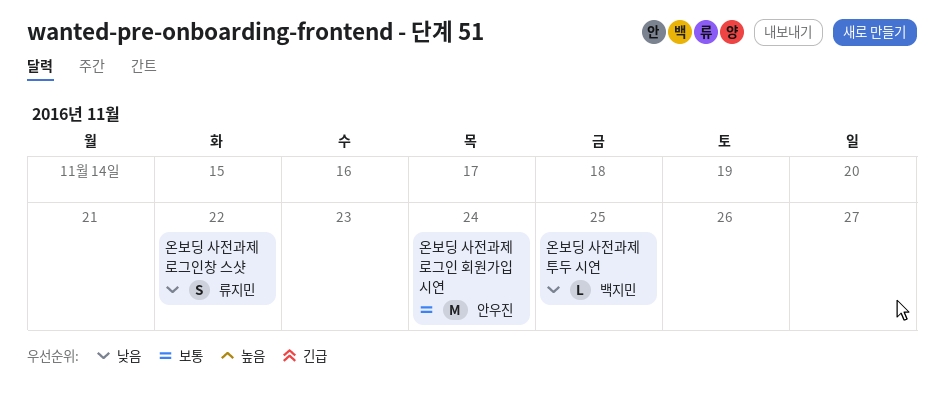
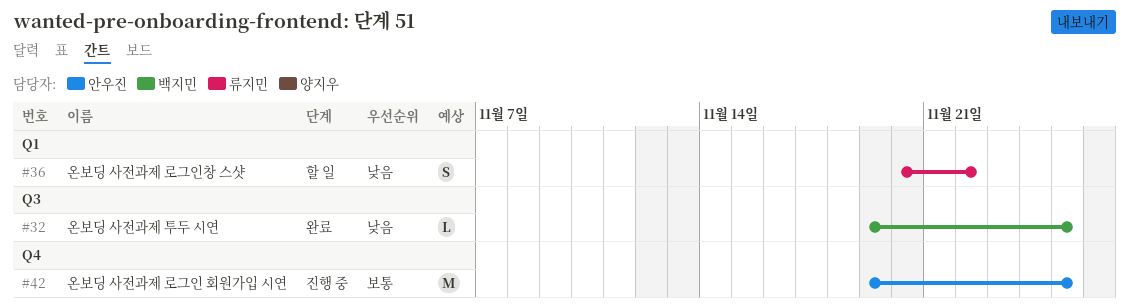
온보딩 사전과제 로그인 회원가입 시연, due: Nov 24 -> Nov 25

